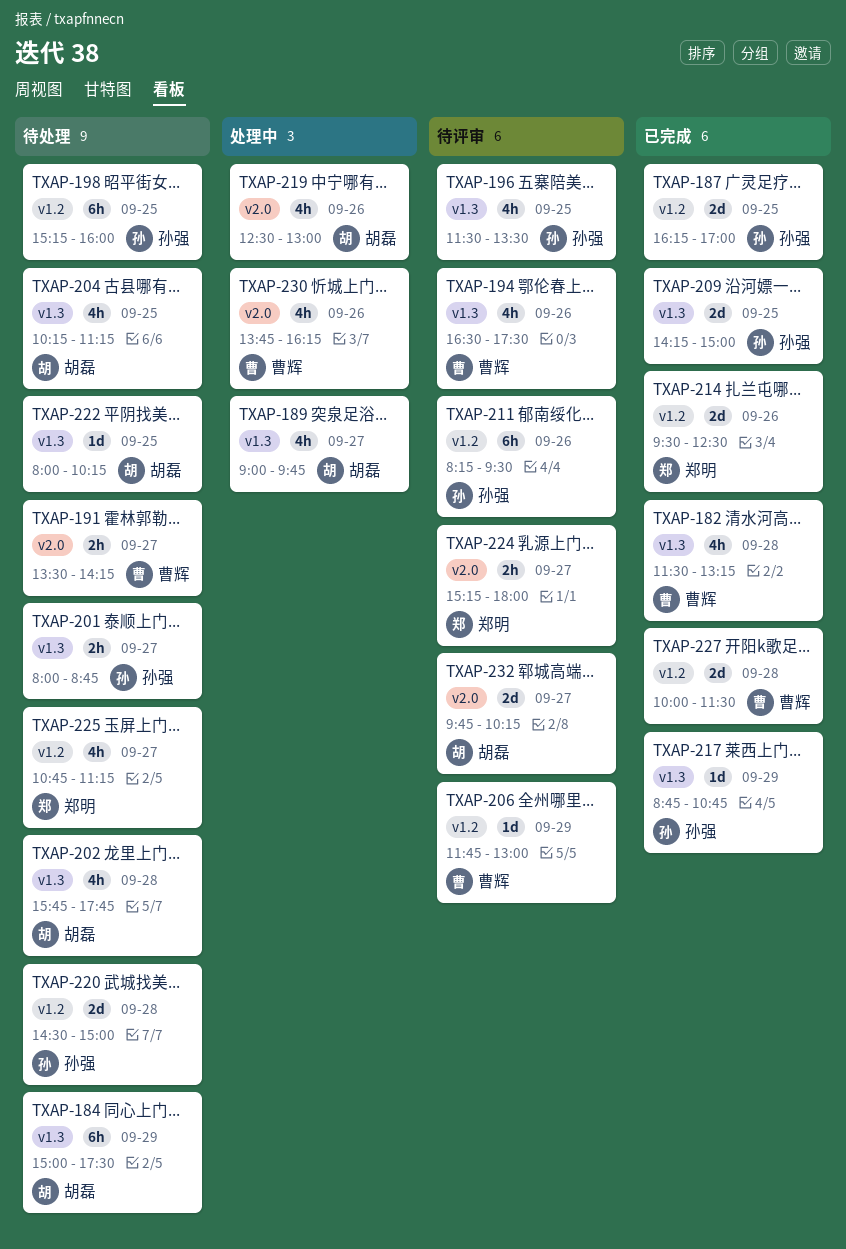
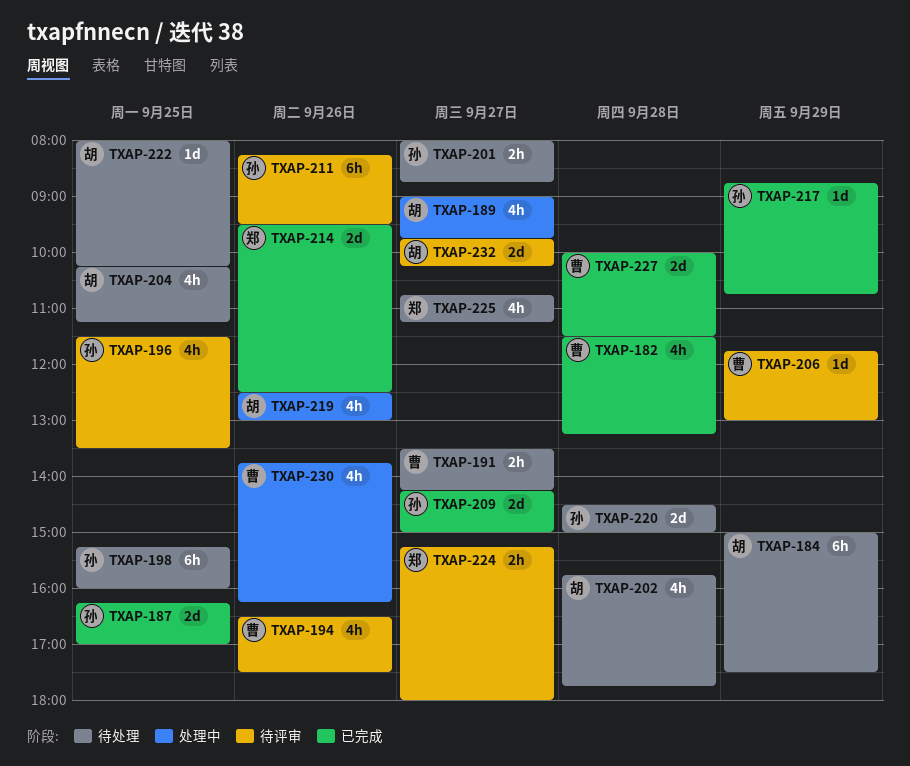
TXAP-209, day: Sep 25 -> Sep 27

